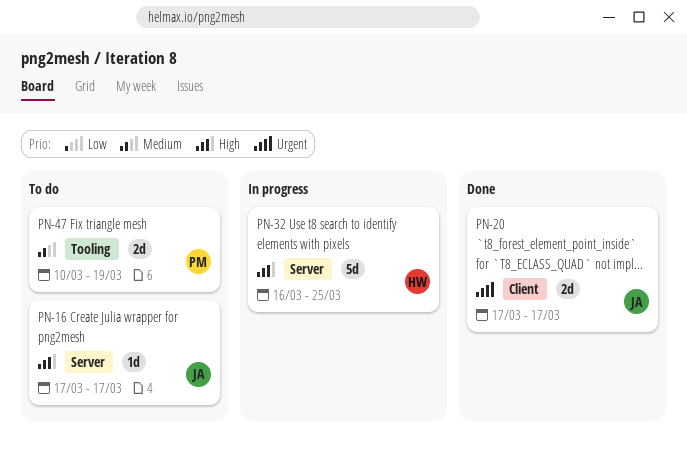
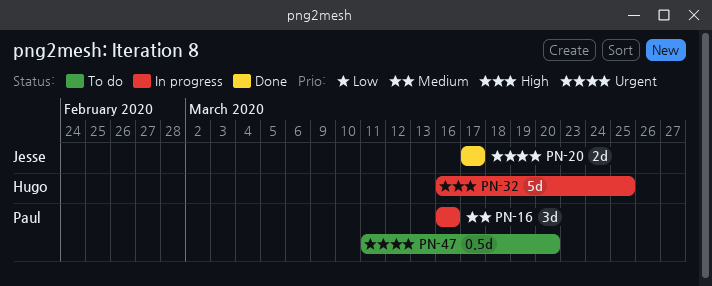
PN-16, status: To do -> In progress
PN-16, owner: Jesse -> Paul
PN-16, priority: High -> Medium
PN-16, estimate: 1d -> 3d
PN-16, start: Mar 17 -> Mar 16
PN-16, due: Mar 17 -> Mar 16
PN-47, priority: Medium -> Urgent
PN-47, estimate: 2d -> 0.5d
PN-47, start: Mar 10 -> Mar 11
PN-47, due: Mar 19 -> Mar 20

